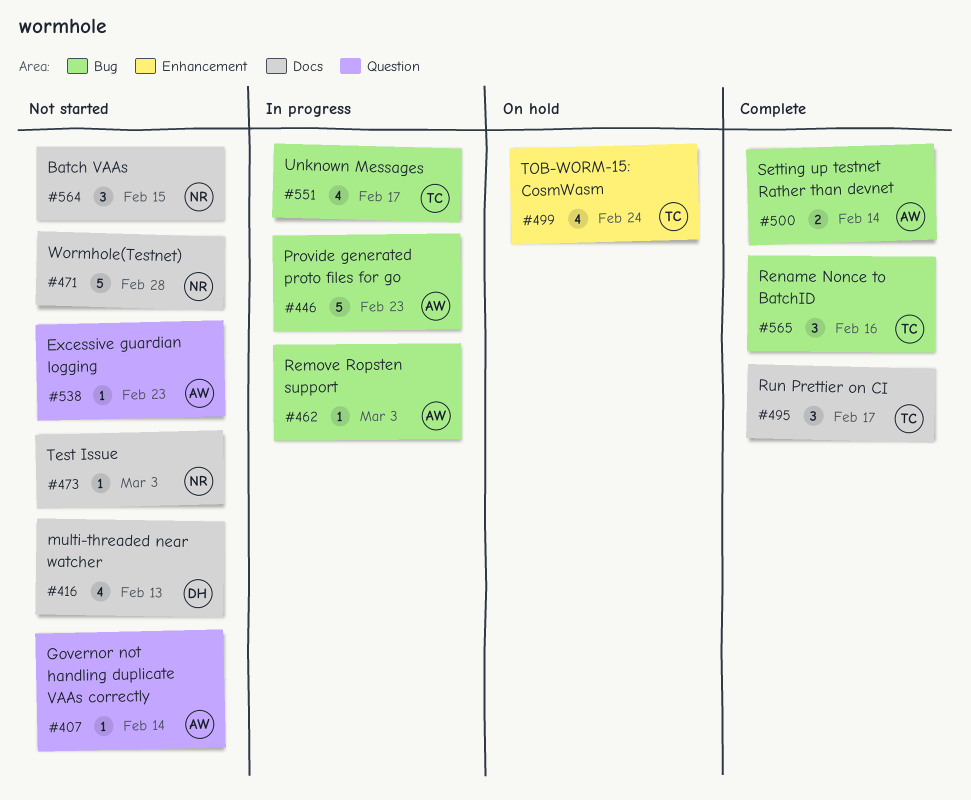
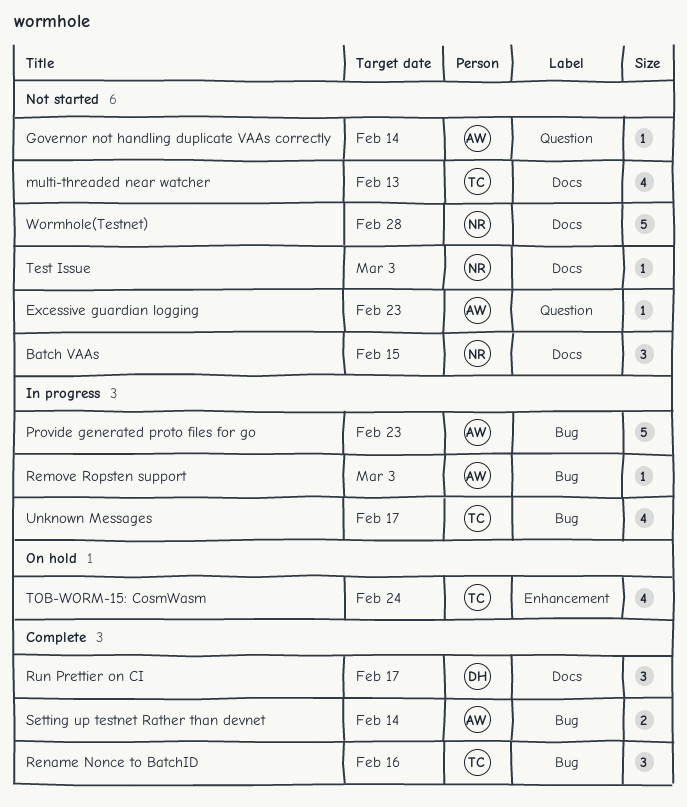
multi-threaded near watcher, owner: DH -> TC
Run Prettier on CI, owner: TC -> DH

